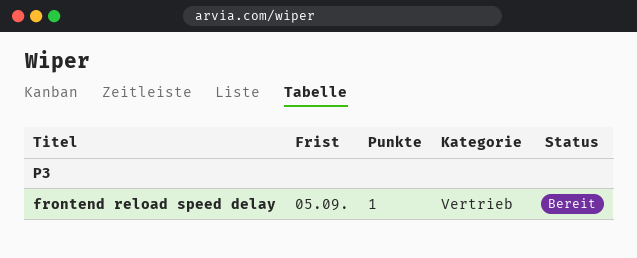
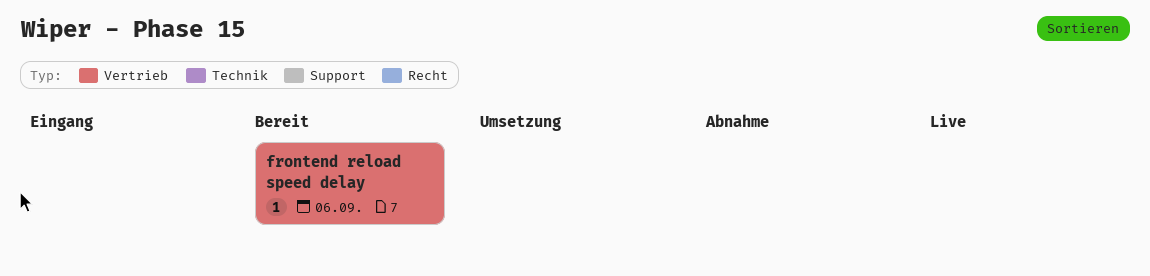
frontend reload speed delay, due: Sep 5 -> Sep 6

